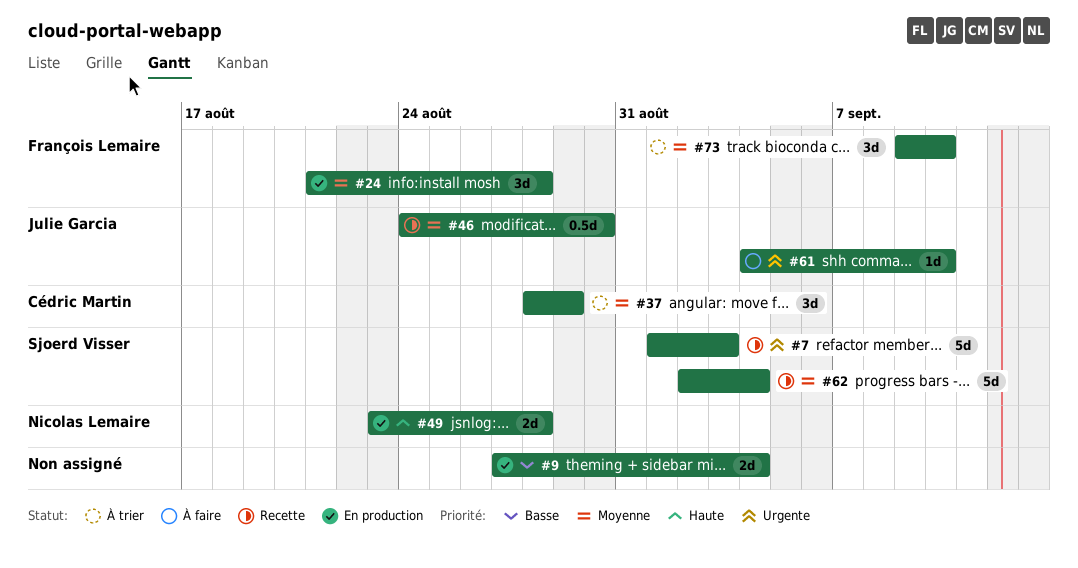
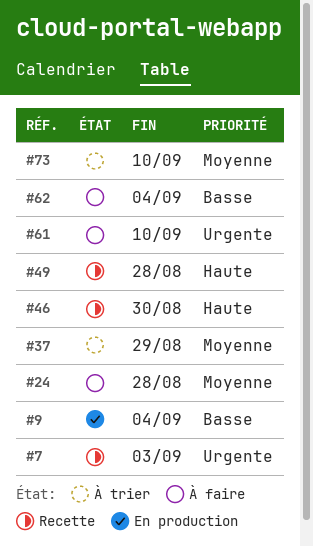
#24, status: En production -> À faire
#46, priority: Moyenne -> Haute
#49, status: En production -> Recette
#62, status: Recette -> À faire
#62, priority: Moyenne -> Basse

